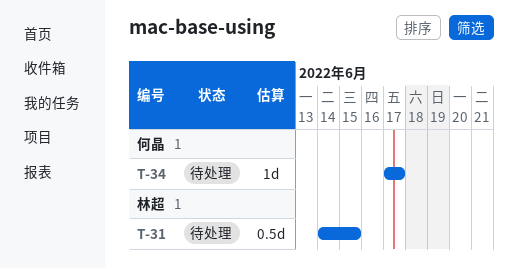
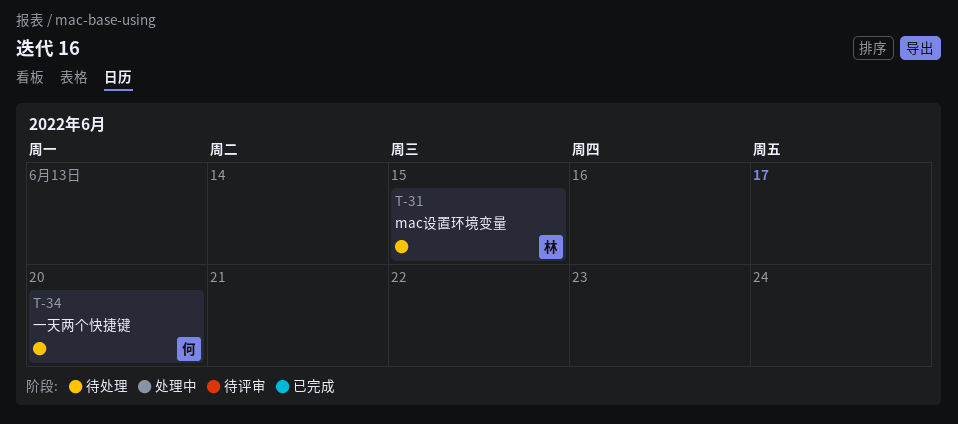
T-34, due: Jun 17 -> Jun 20

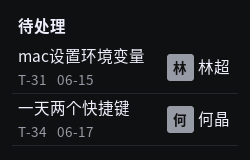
T-34, due: Jun 20 -> Jun 17

